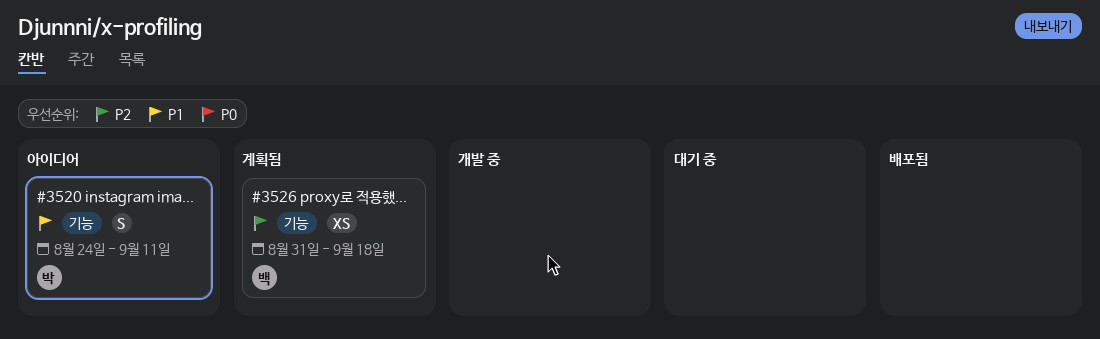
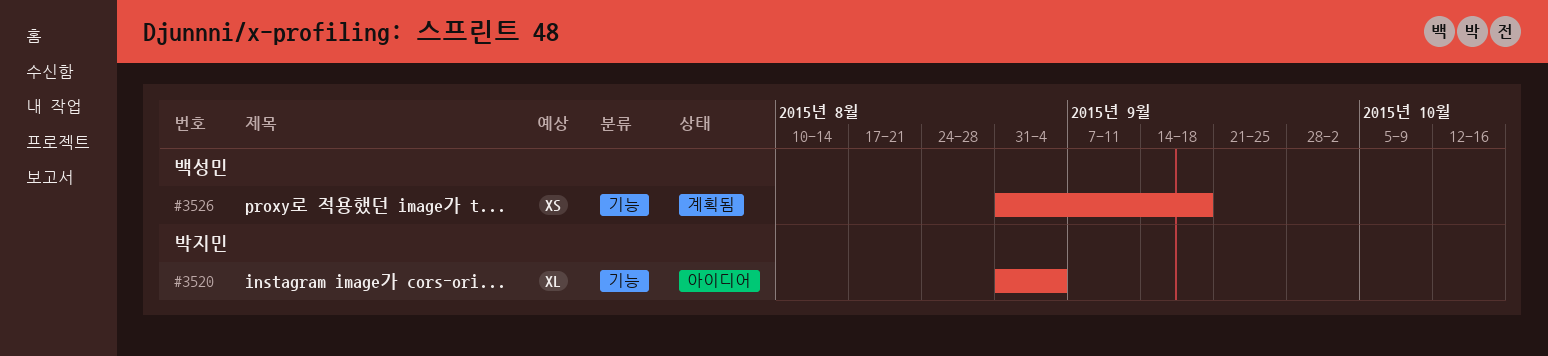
#3520, estimate: S -> XL
#3520, start: Aug 24 -> Aug 31
#3520, due: Sep 11 -> Sep 4

